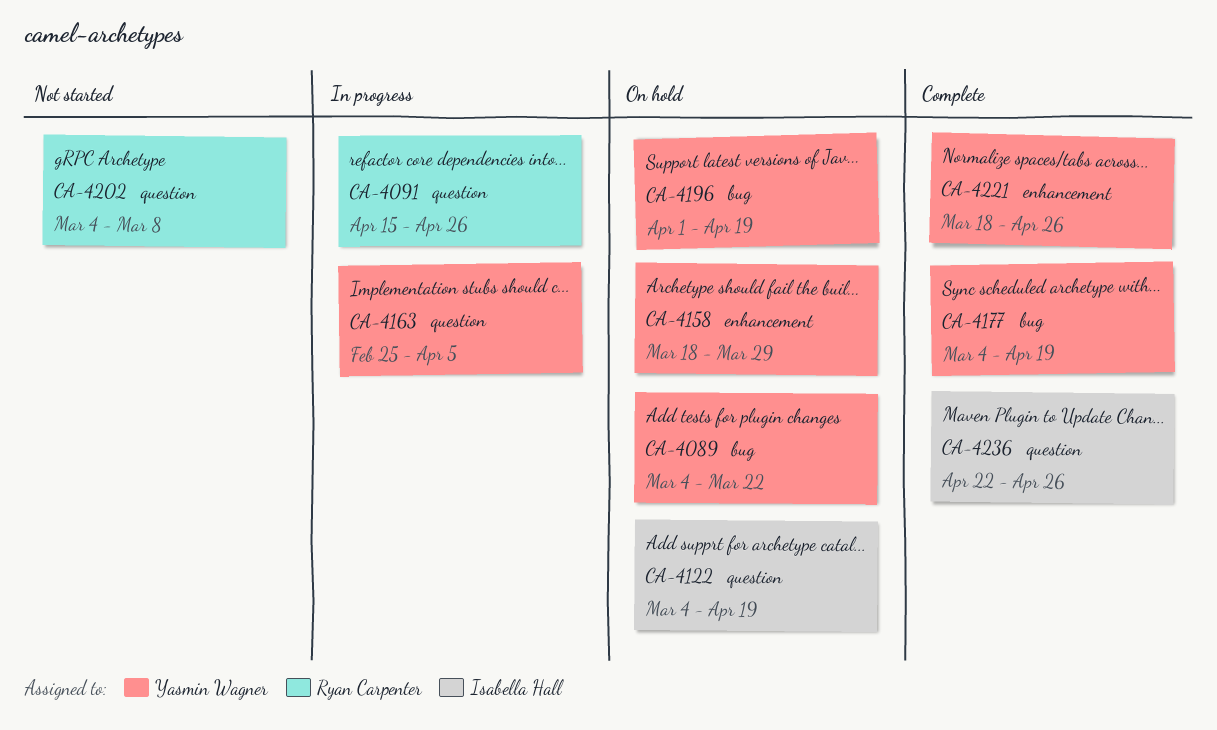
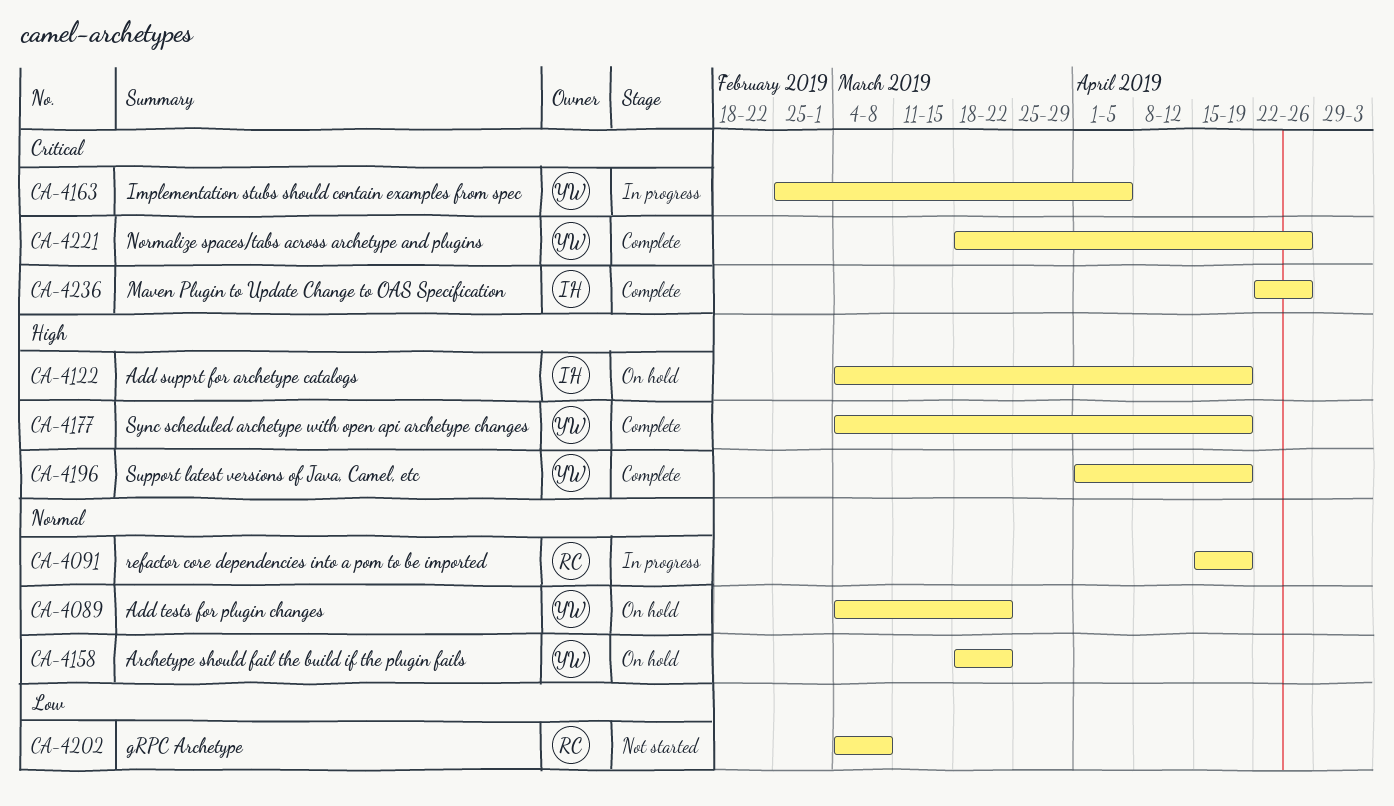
CA-4091, due: Apr 26 -> Apr 19
CA-4158, due: Mar 29 -> Mar 22
CA-4196, status: On hold -> Complete

